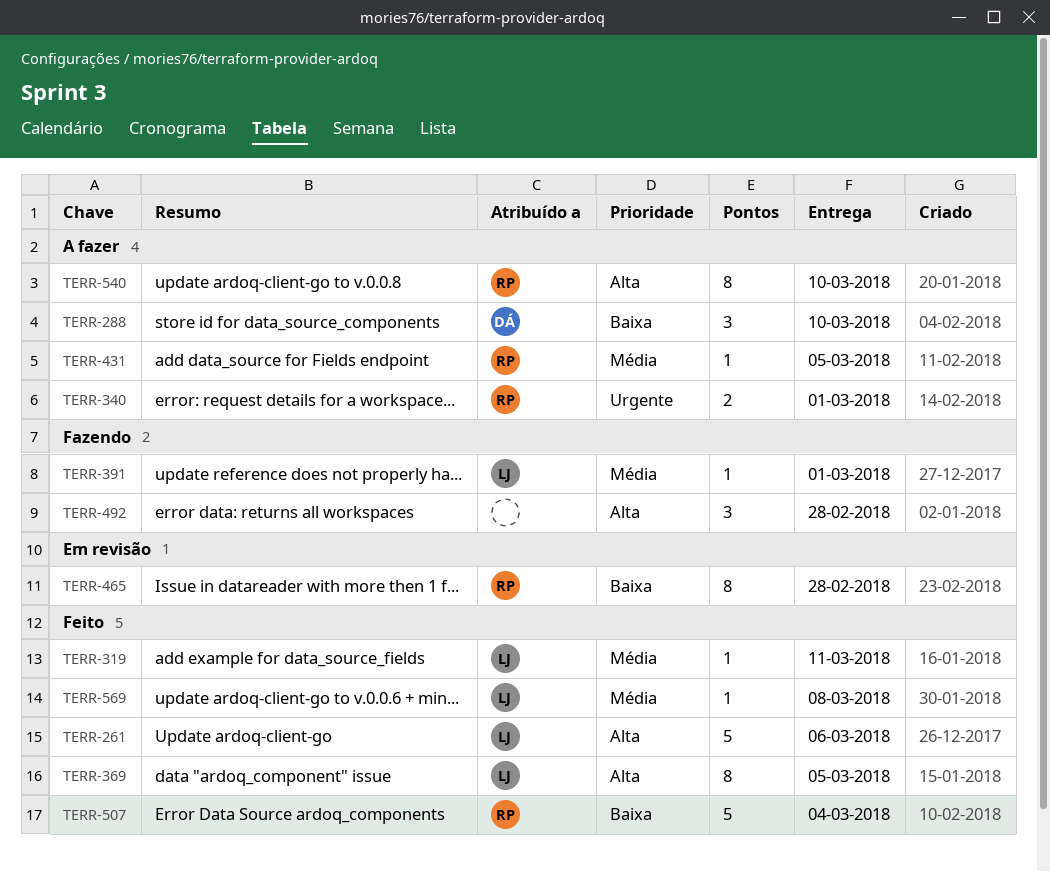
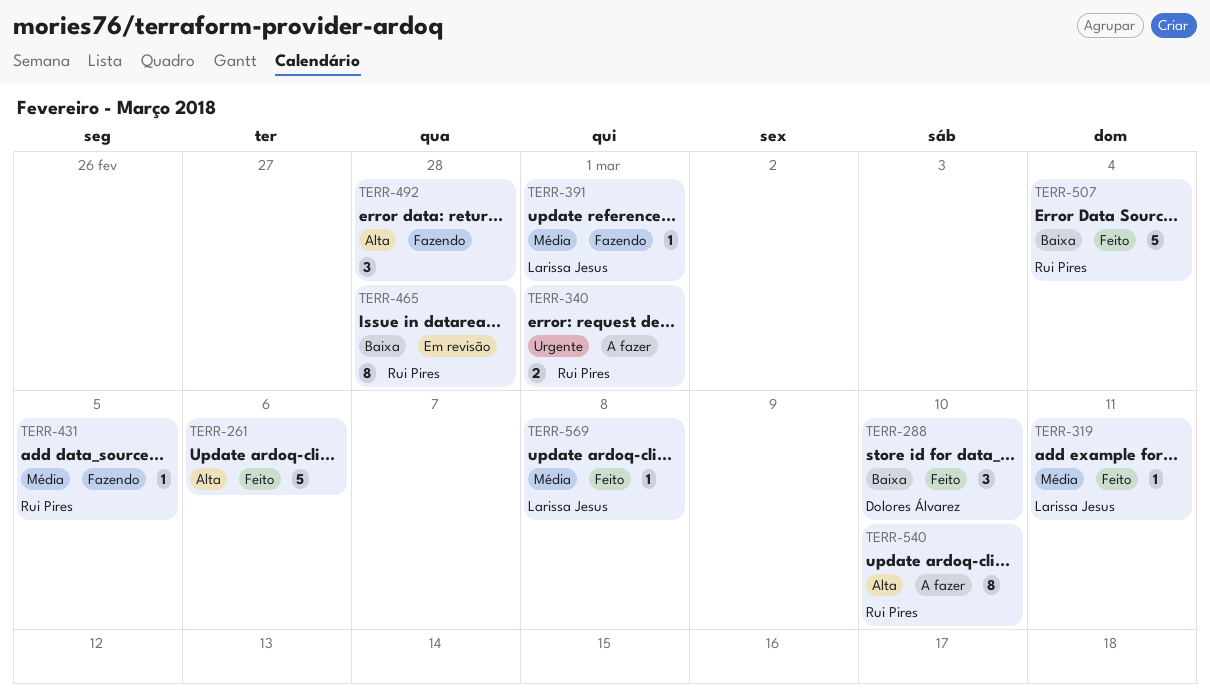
TERR-261, owner: Larissa Jesus -> none
TERR-288, status: A fazer -> Feito
TERR-369: present -> none
TERR-431, status: A fazer -> Fazendo

